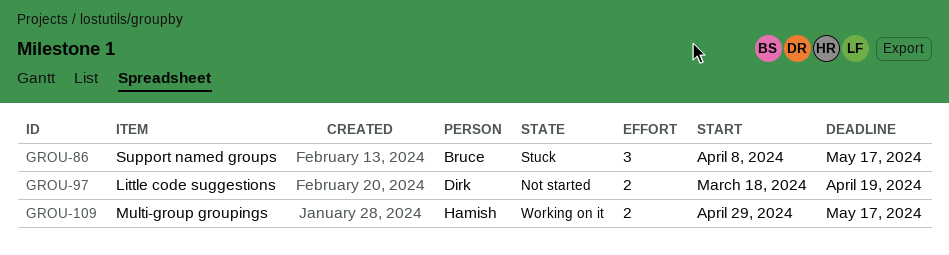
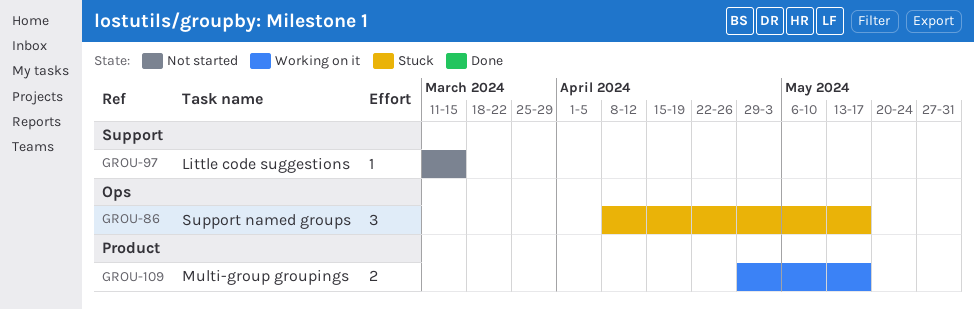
GROU-97, estimate: 2 -> 1
GROU-97, start: Mar 18 -> Mar 11
GROU-97, due: Apr 19 -> Mar 15

